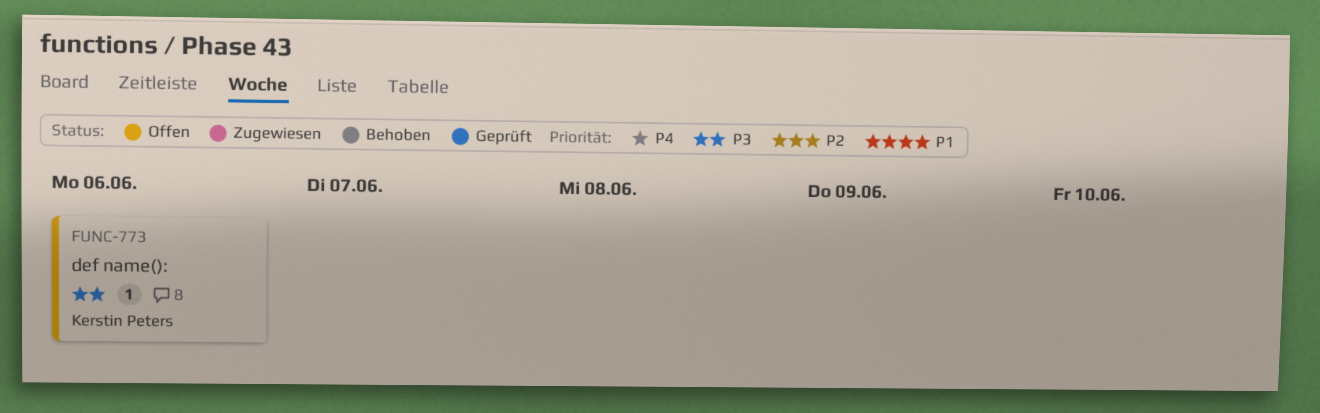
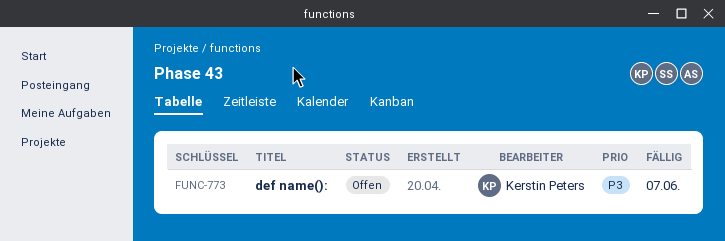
FUNC-773, due: Jun 6 -> Jun 7

